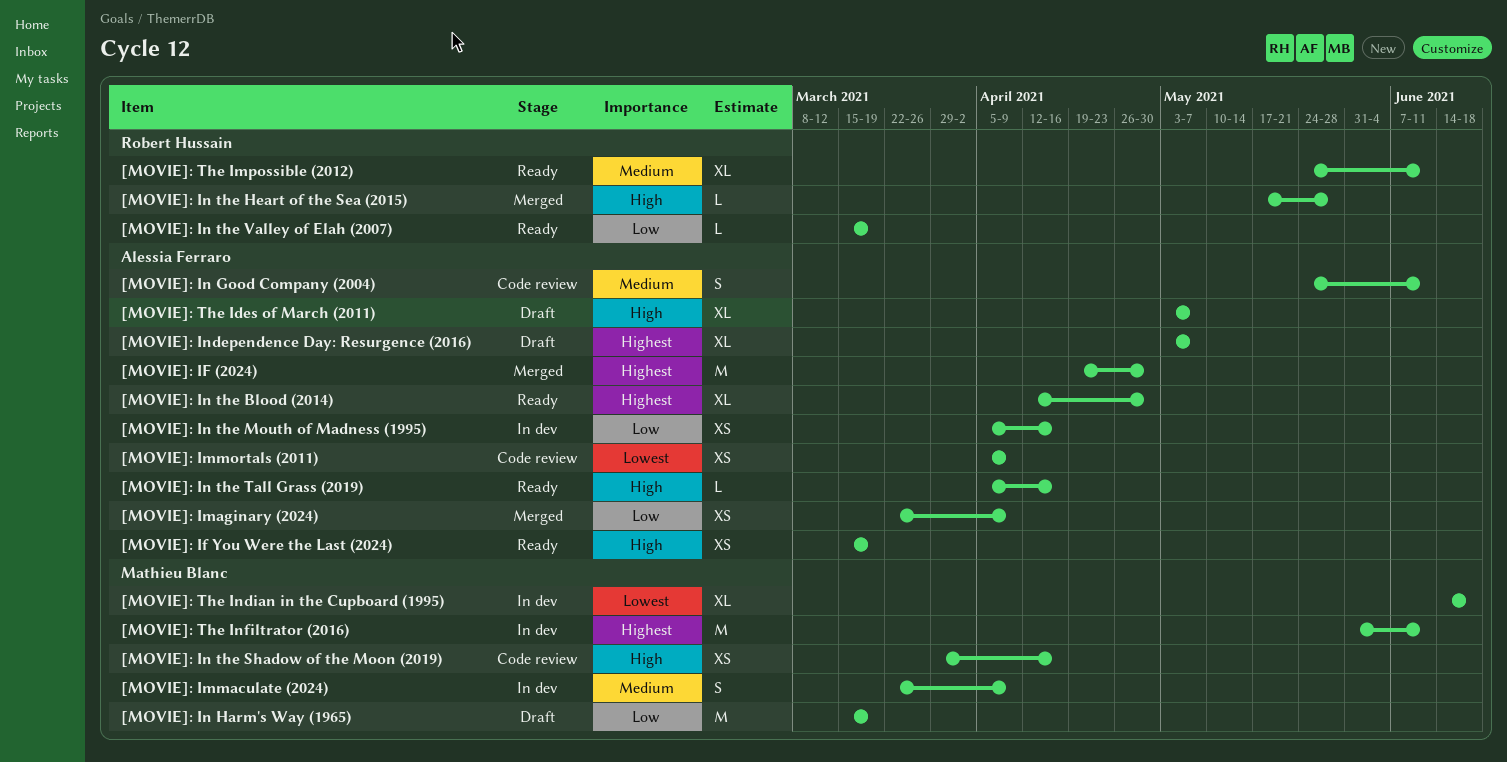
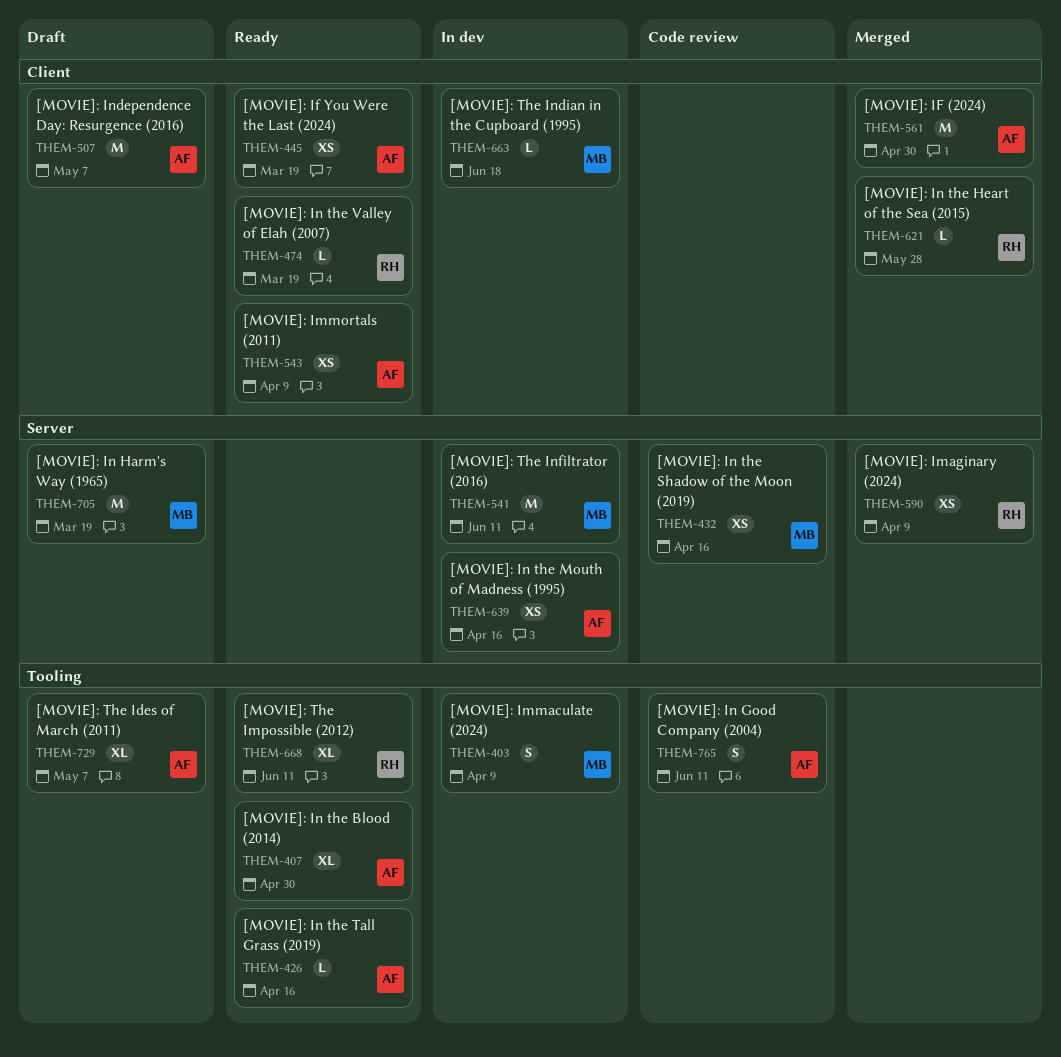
[MOVIE]: Imaginary (2024), owner: Alessia Ferraro -> Robert Hussain
[MOVIE]: Immortals (2011), status: Code review -> Ready
[MOVIE]: Independence Day: Resurgence (2016), estimate: XL -> M
[MOVIE]: The Indian in the Cupboard (1995), estimate: XL -> L

